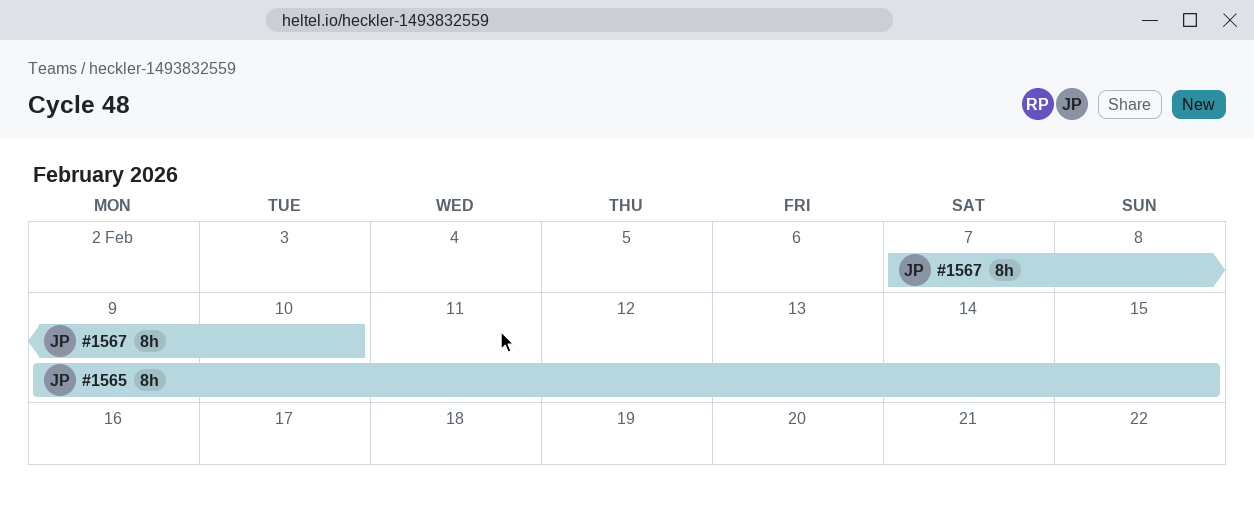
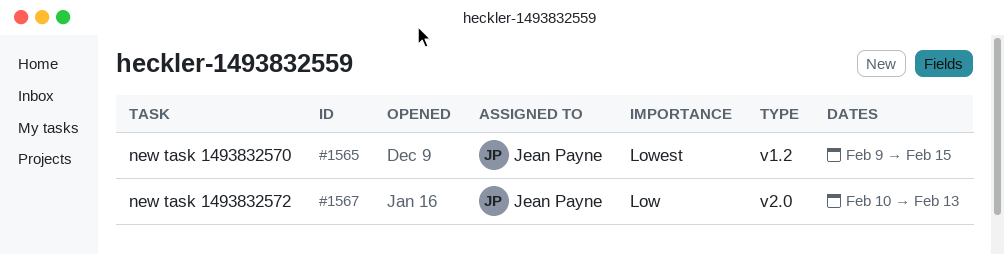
#1567, start: Feb 7 -> Feb 10
#1567, due: Feb 10 -> Feb 13

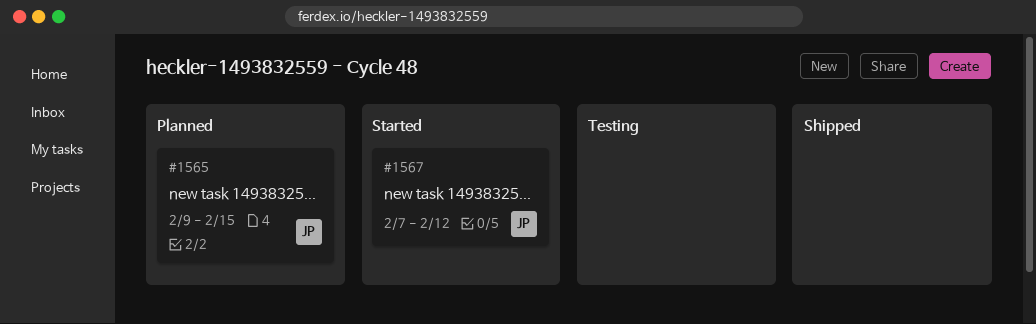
#1567, start: Feb 10 -> Feb 7
#1567, due: Feb 13 -> Feb 12

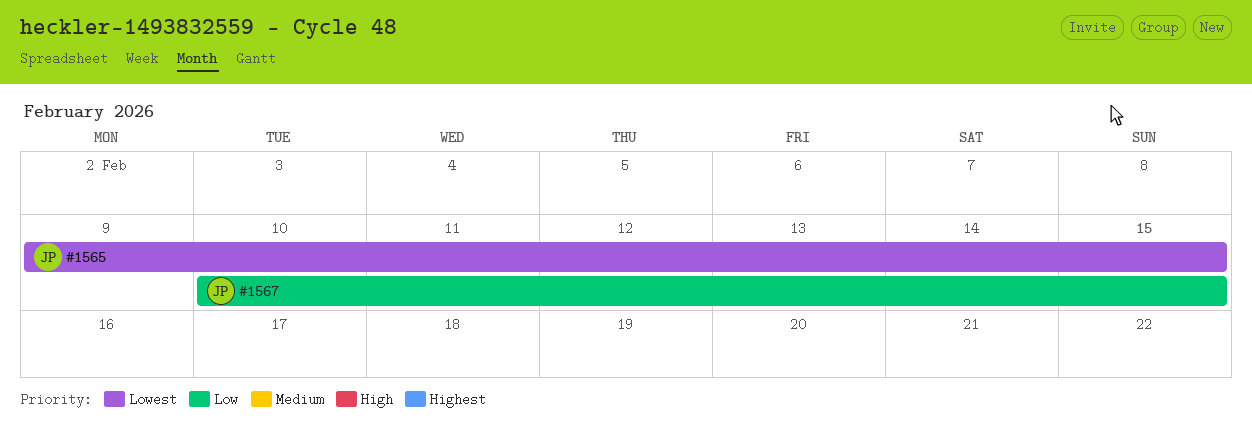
#1567, start: Feb 7 -> Feb 10
#1567, due: Feb 12 -> Feb 15

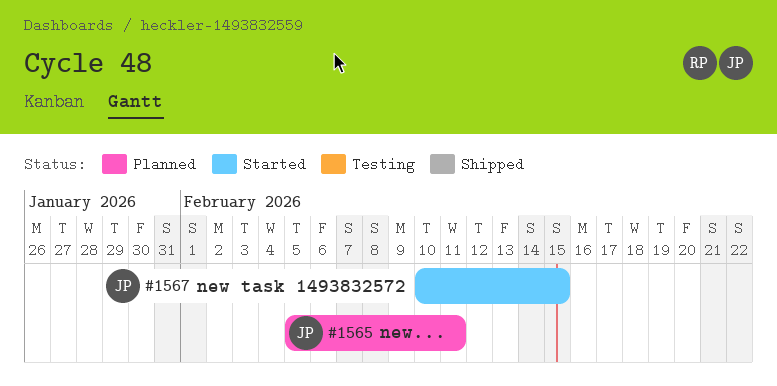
#1565, start: Feb 9 -> Feb 5
#1565, due: Feb 15 -> Feb 11

